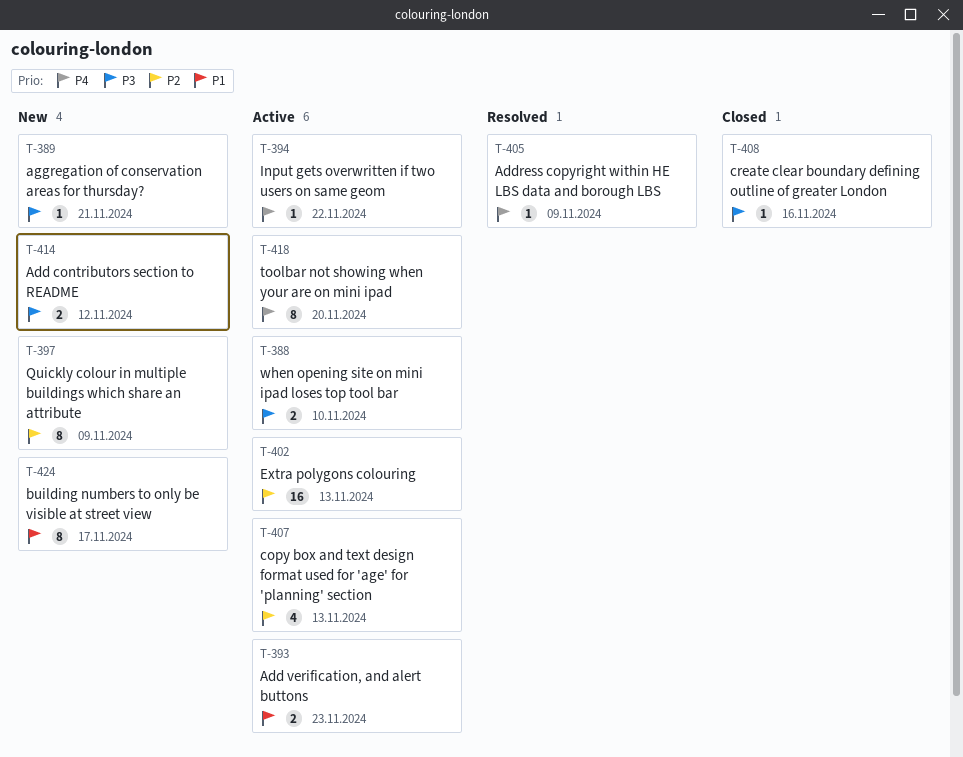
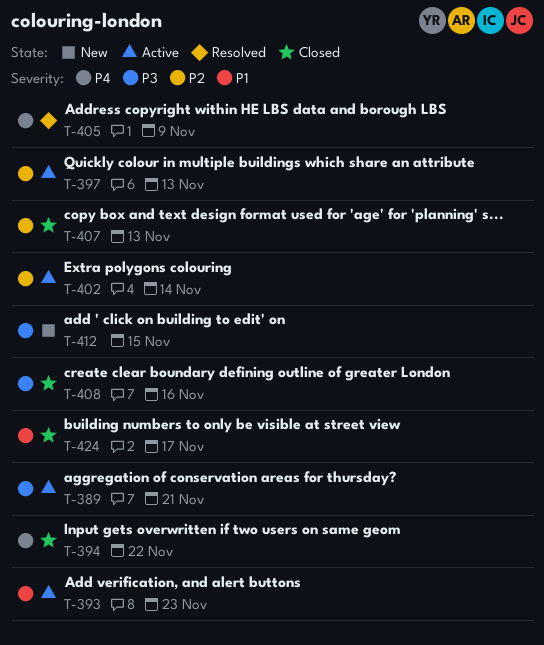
T-388: present -> none
T-389, status: New -> Active
T-394, status: Active -> Closed
T-397, status: New -> Active
T-397, due: Nov 9 -> Nov 13
T-402, due: Nov 13 -> Nov 14
T-407, status: Active -> Closed
T-412: none -> present
T-414: present -> none
T-418: present -> none
T-424, status: New -> Closed

